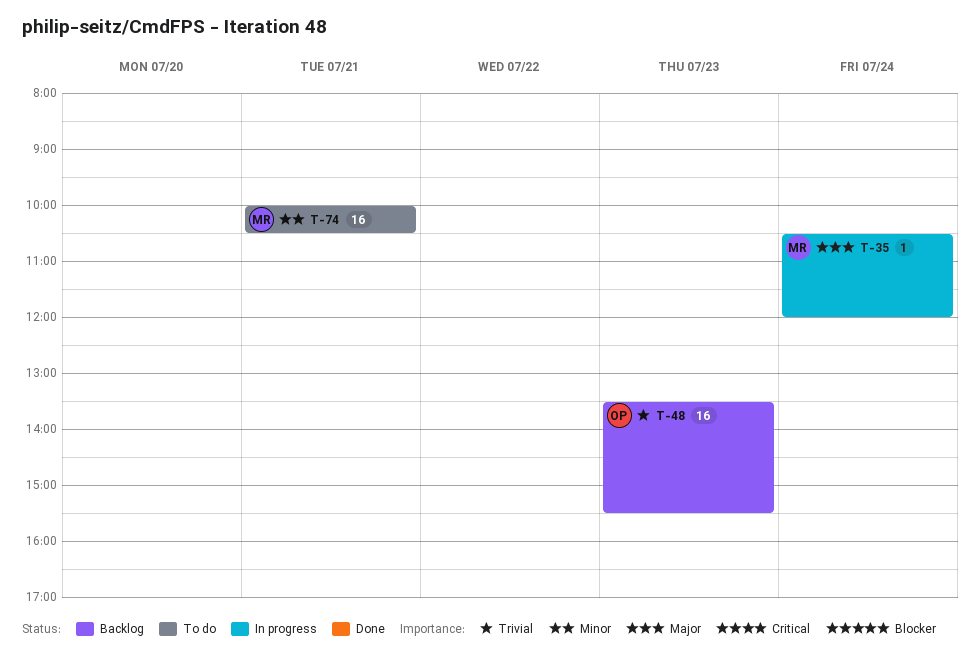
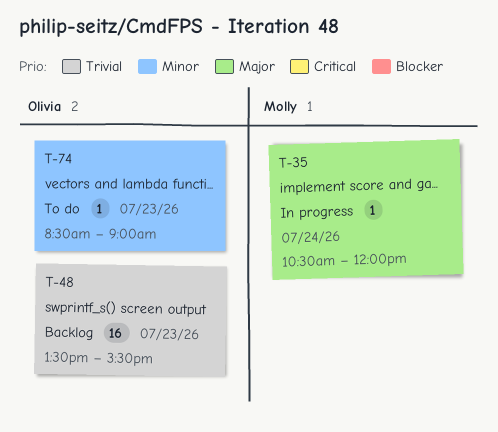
T-74, owner: Molly -> Olivia
T-74, estimate: 16 -> 1
T-74, day: Jul 21 -> Jul 23
T-74, begins: 10:00 -> 08:30
T-74, ends: 10:30 -> 09:00

